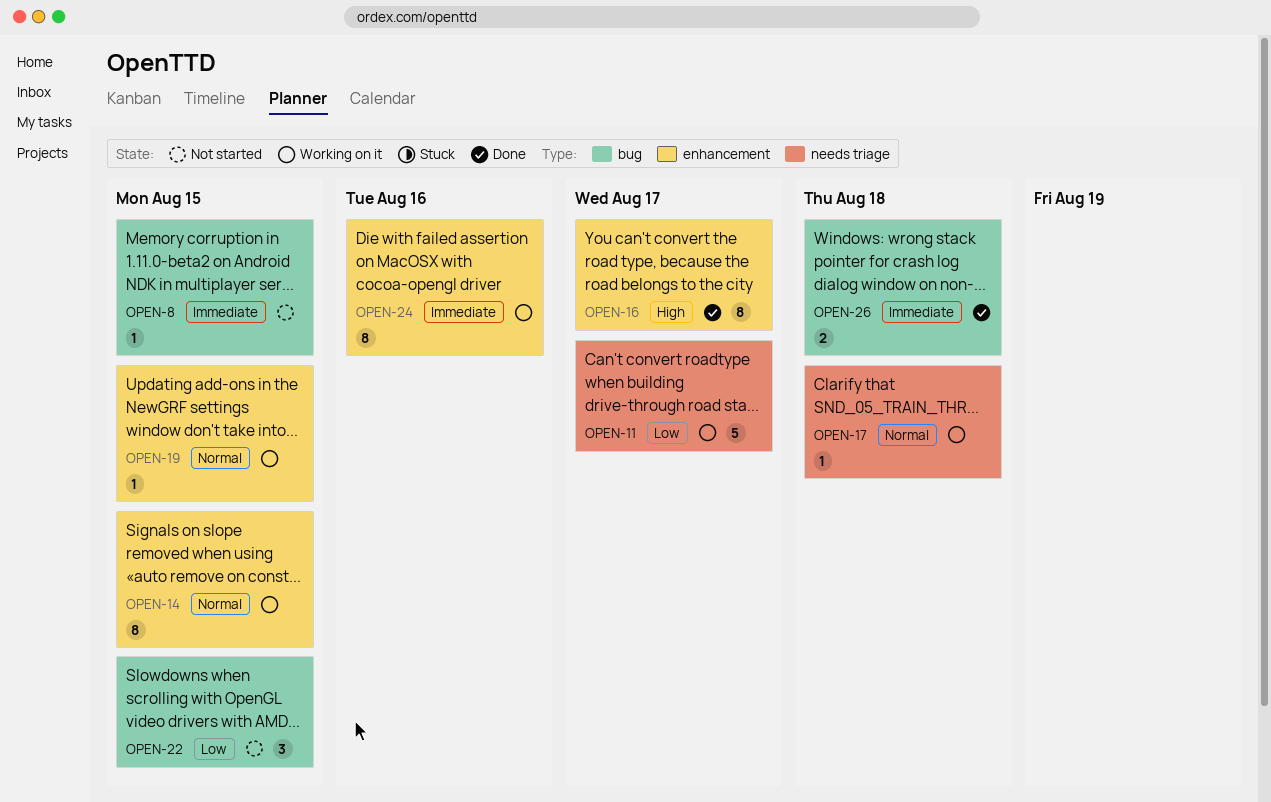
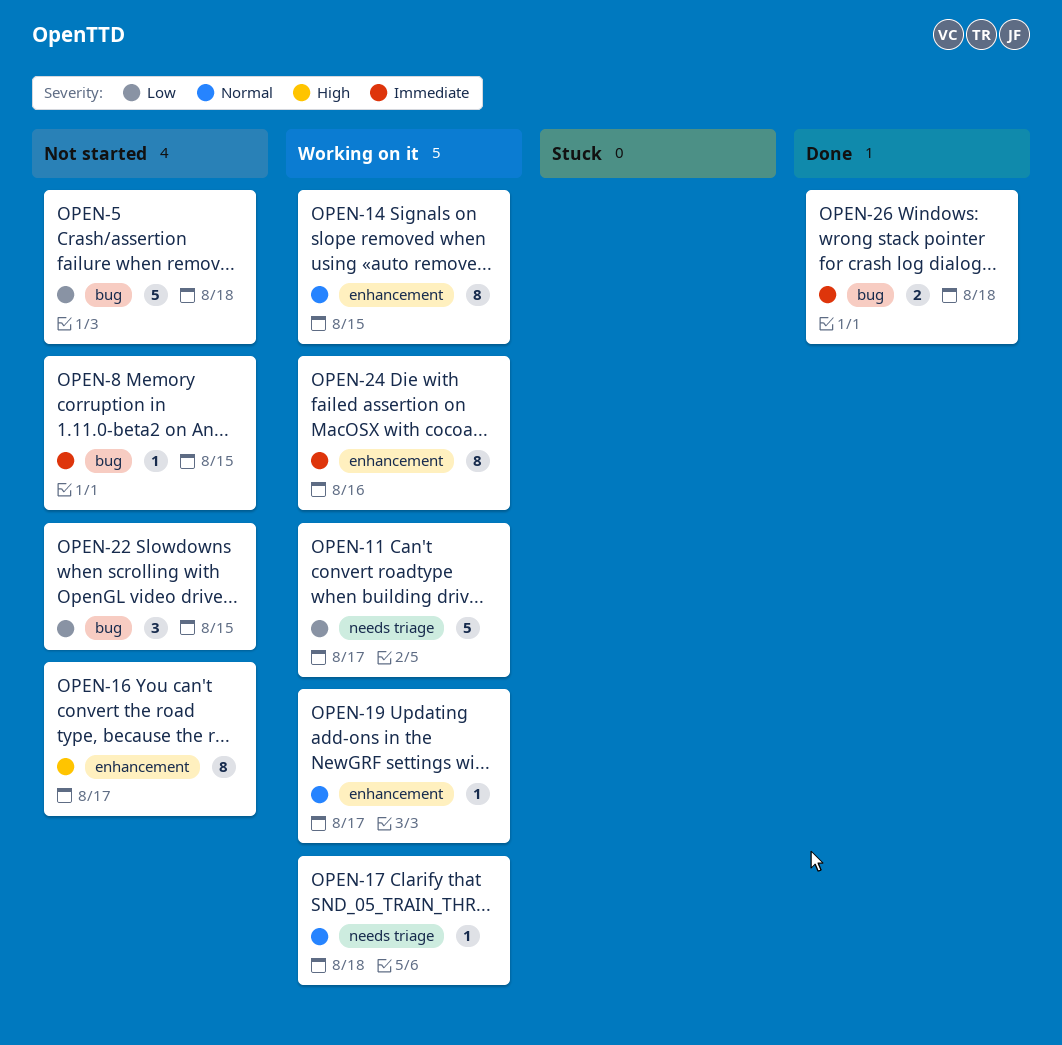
OPEN-5: none -> present
OPEN-16, status: Done -> Not started
OPEN-19, due: Aug 15 -> Aug 17

